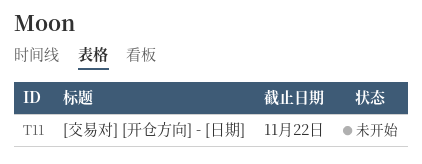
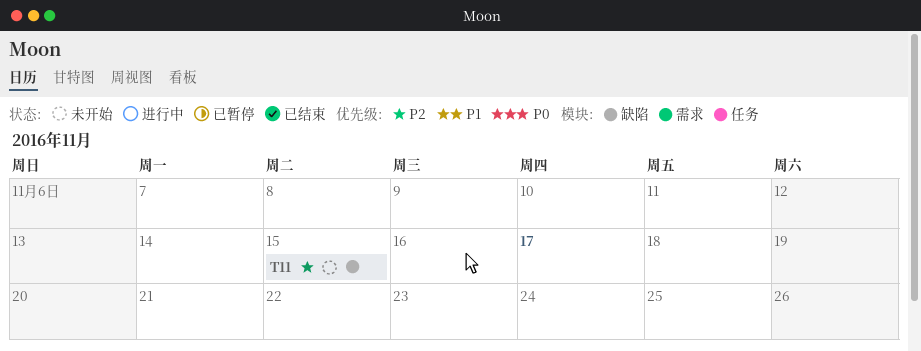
T11, due: Nov 22 -> Nov 15

